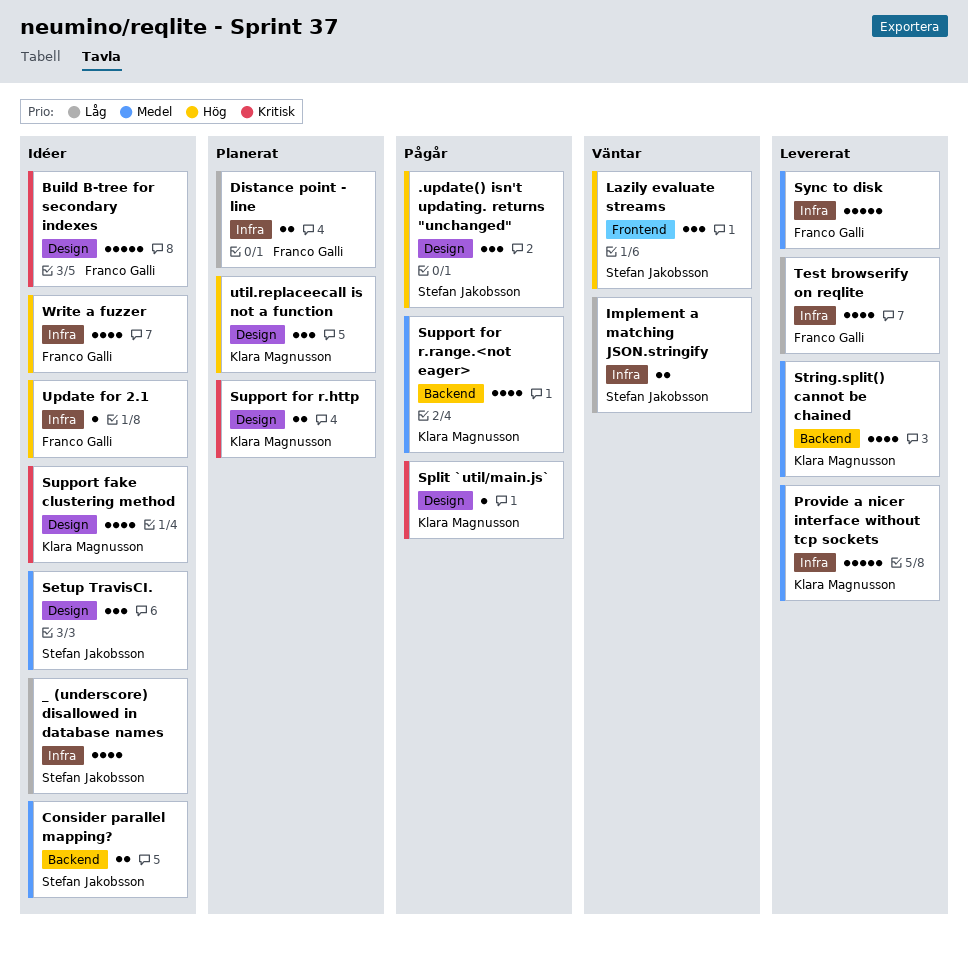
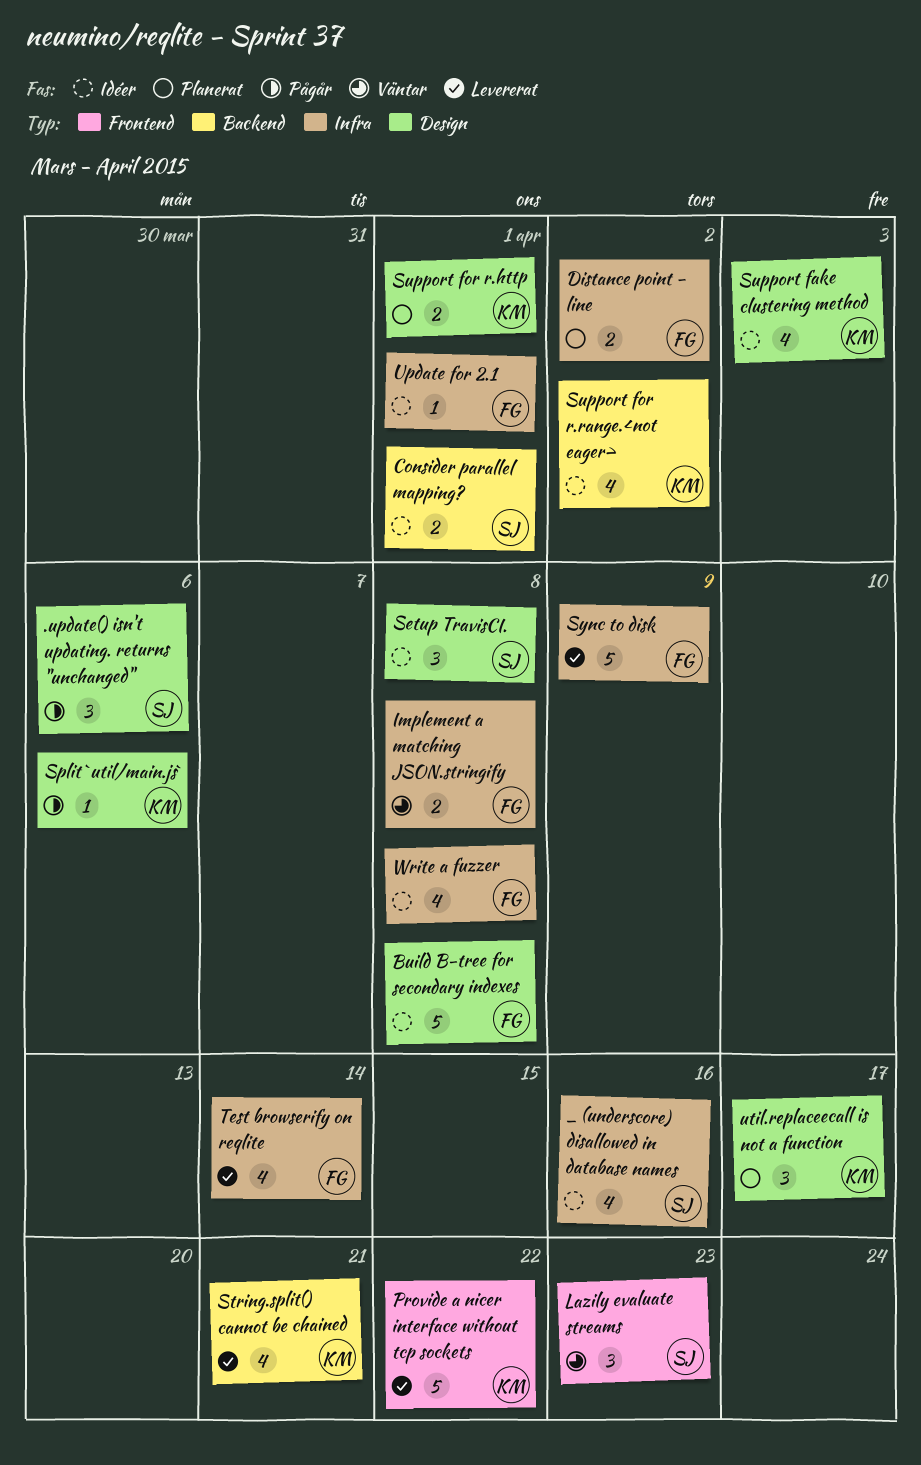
Implement a matching JSON.stringify, owner: Stefan Jakobsson -> Franco Galli
Provide a nicer interface without tcp sockets, label: Infra -> Frontend
Support for r.range.<not eager>, status: Pågår -> Idéer

